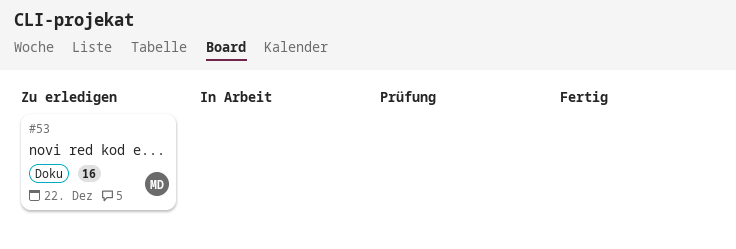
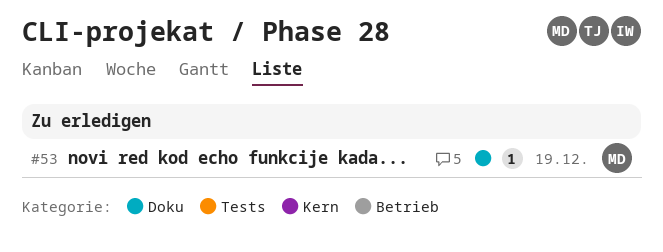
#53, estimate: 16 -> 1
#53, due: Dec 22 -> Dec 19

